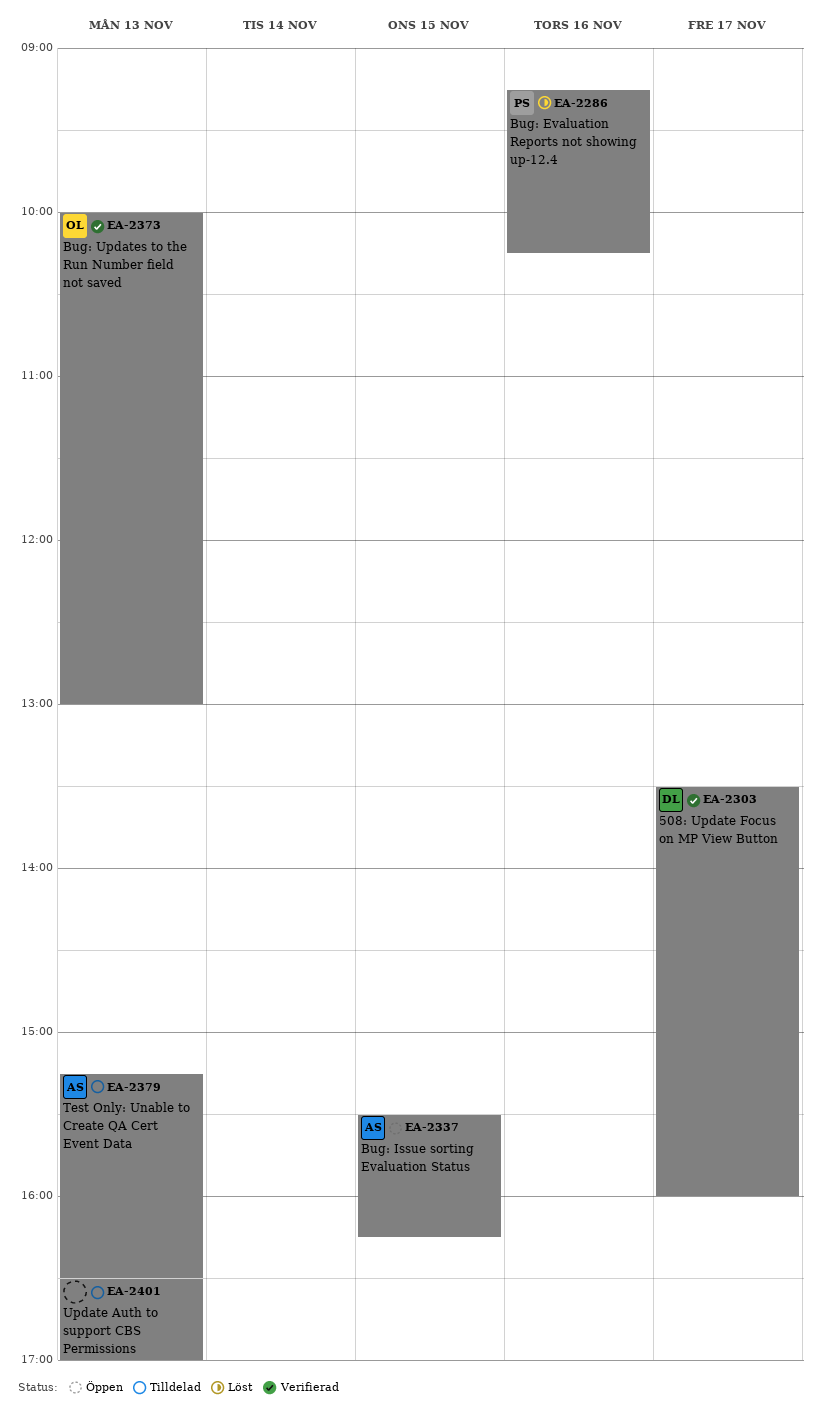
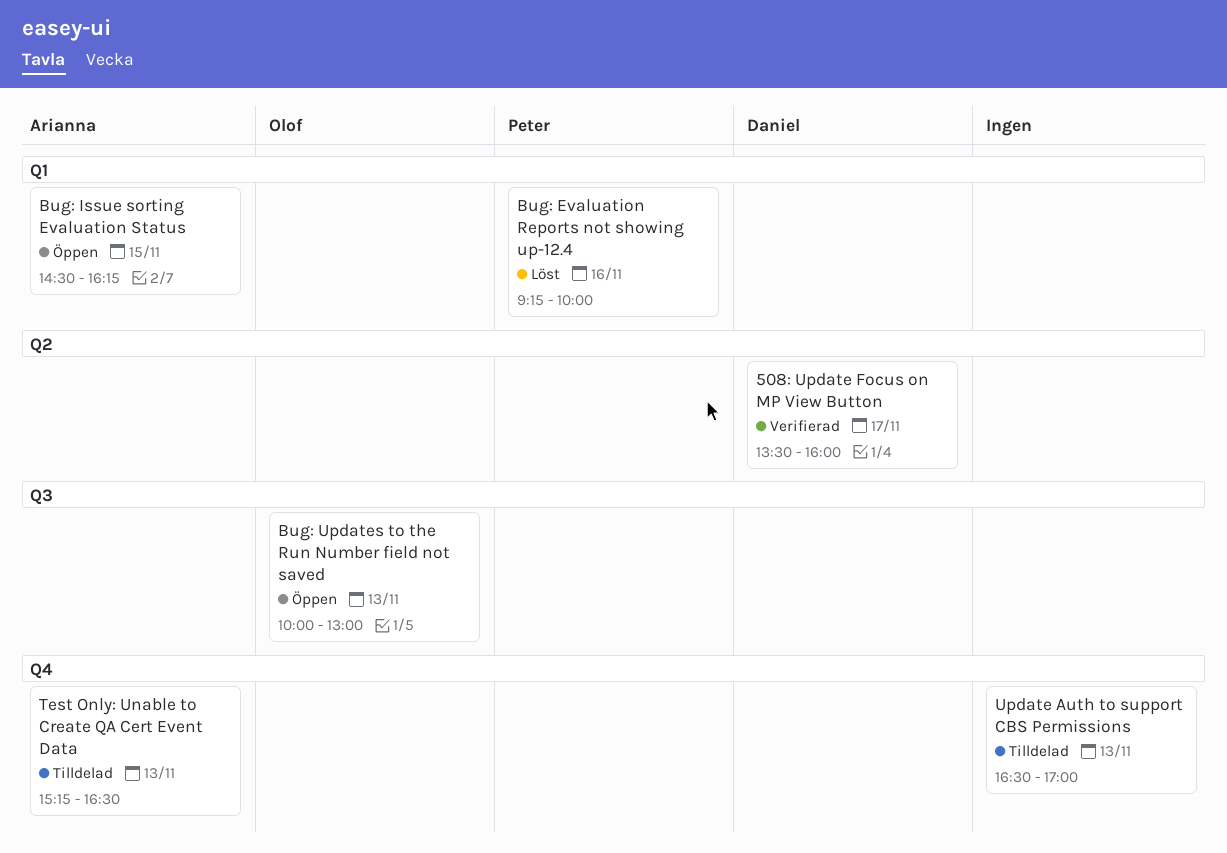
Bug: Evaluation Reports not showing up-12.4, ends: 10:15 -> 10:00
Bug: Issue sorting Evaluation Status, begins: 15:30 -> 14:30
Bug: Updates to the Run Number field not saved, status: Verifierad -> Öppen

